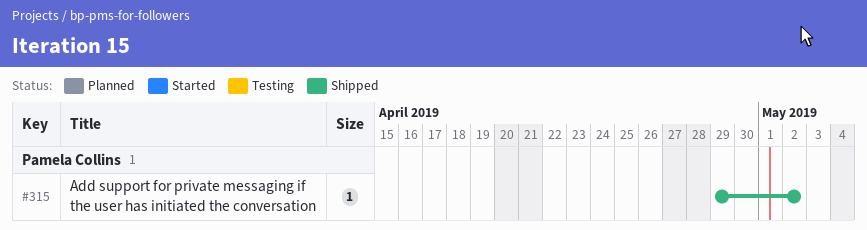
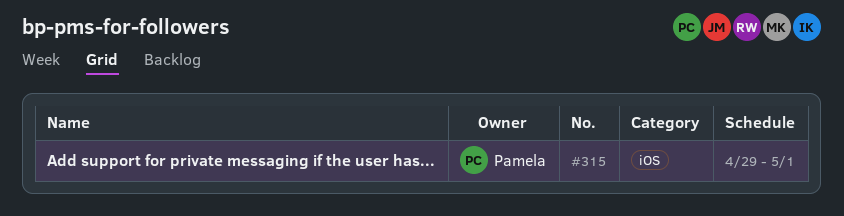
#315, due: May 2 -> May 1

